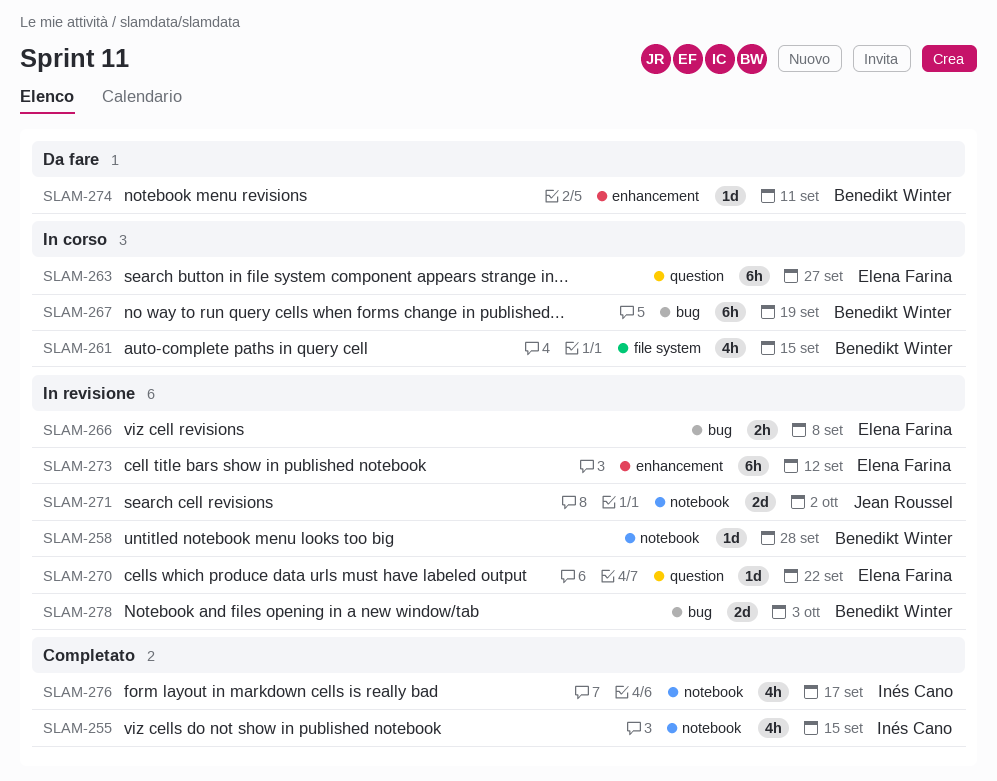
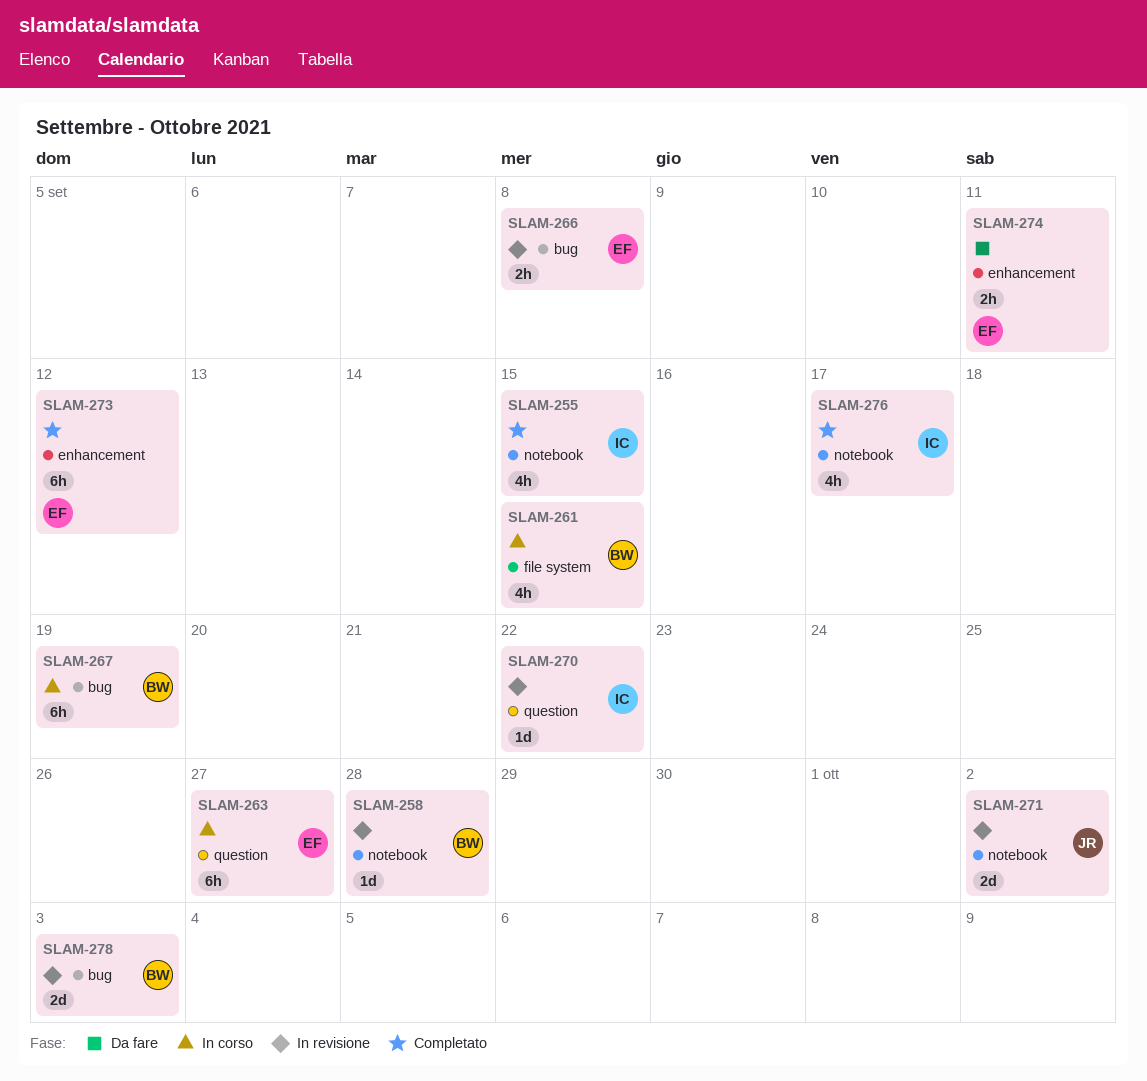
SLAM-270, owner: Elena Farina -> Inés Cano
SLAM-273, status: In revisione -> Completato
SLAM-274, owner: Benedikt Winter -> Elena Farina
SLAM-274, estimate: 1d -> 2h

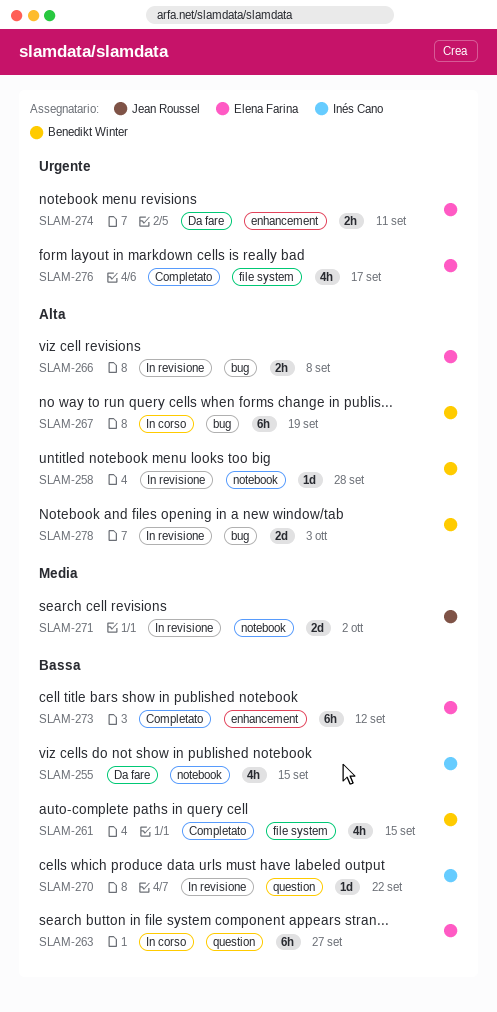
SLAM-255, status: Completato -> Da fare
SLAM-261, status: In corso -> Completato
SLAM-276, owner: Inés Cano -> Elena Farina
SLAM-276, label: notebook -> file system

